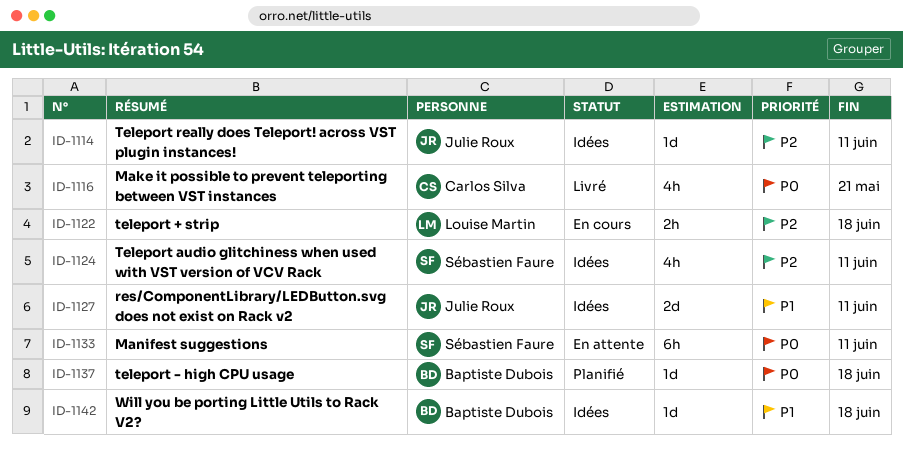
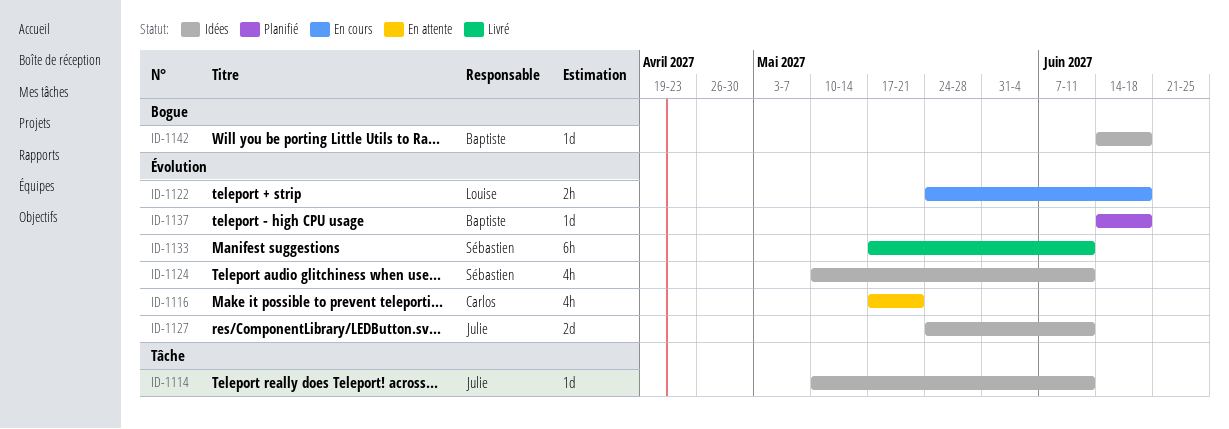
ID-1116, status: Livré -> En attente
ID-1133, status: En attente -> Livré

